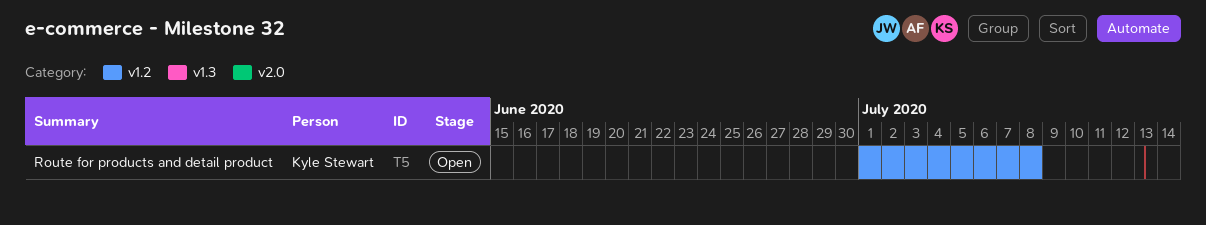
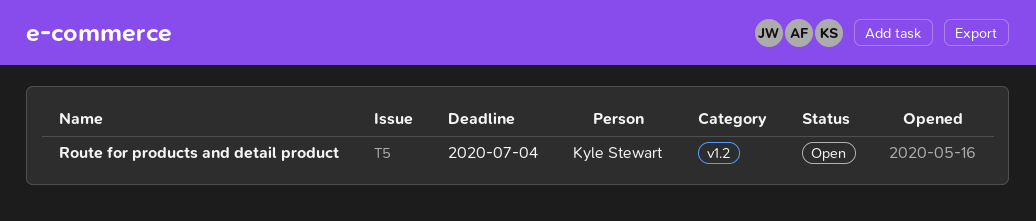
T5, due: Jul 8 -> Jul 4

